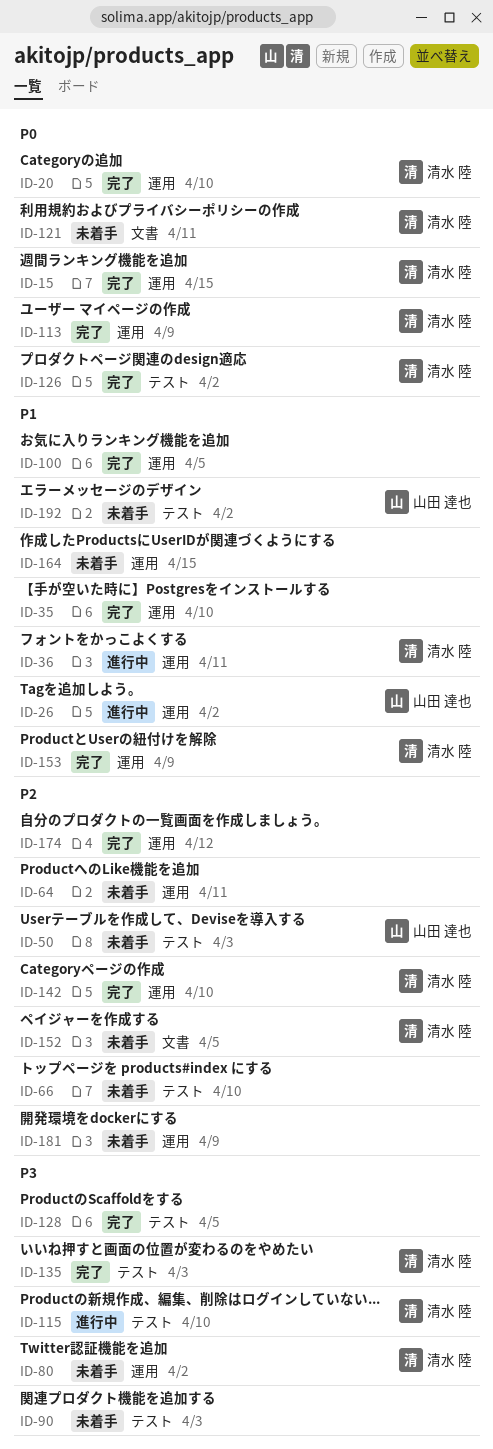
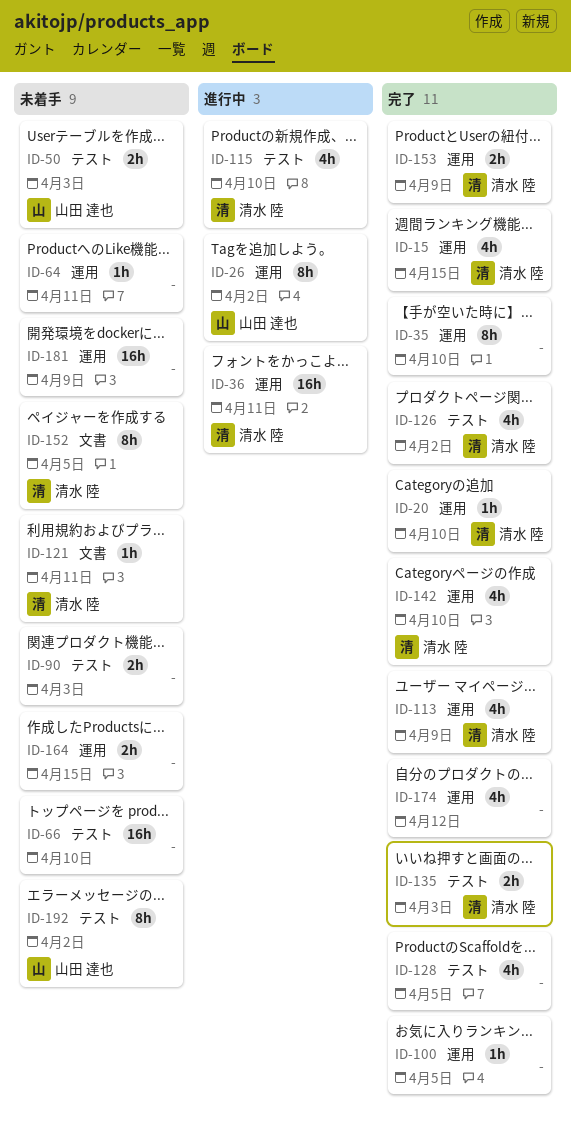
ID-80: present -> none

